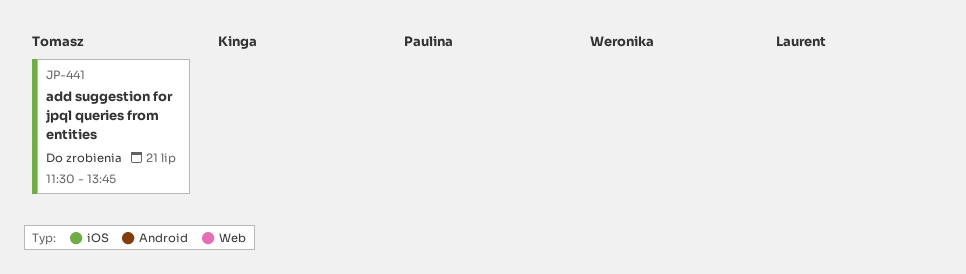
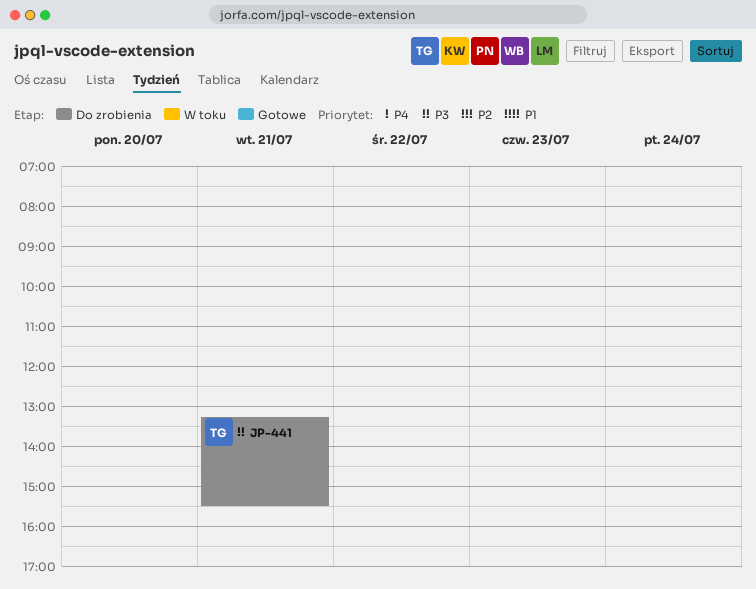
JP-441, begins: 11:30 -> 13:15
JP-441, ends: 13:45 -> 15:30

